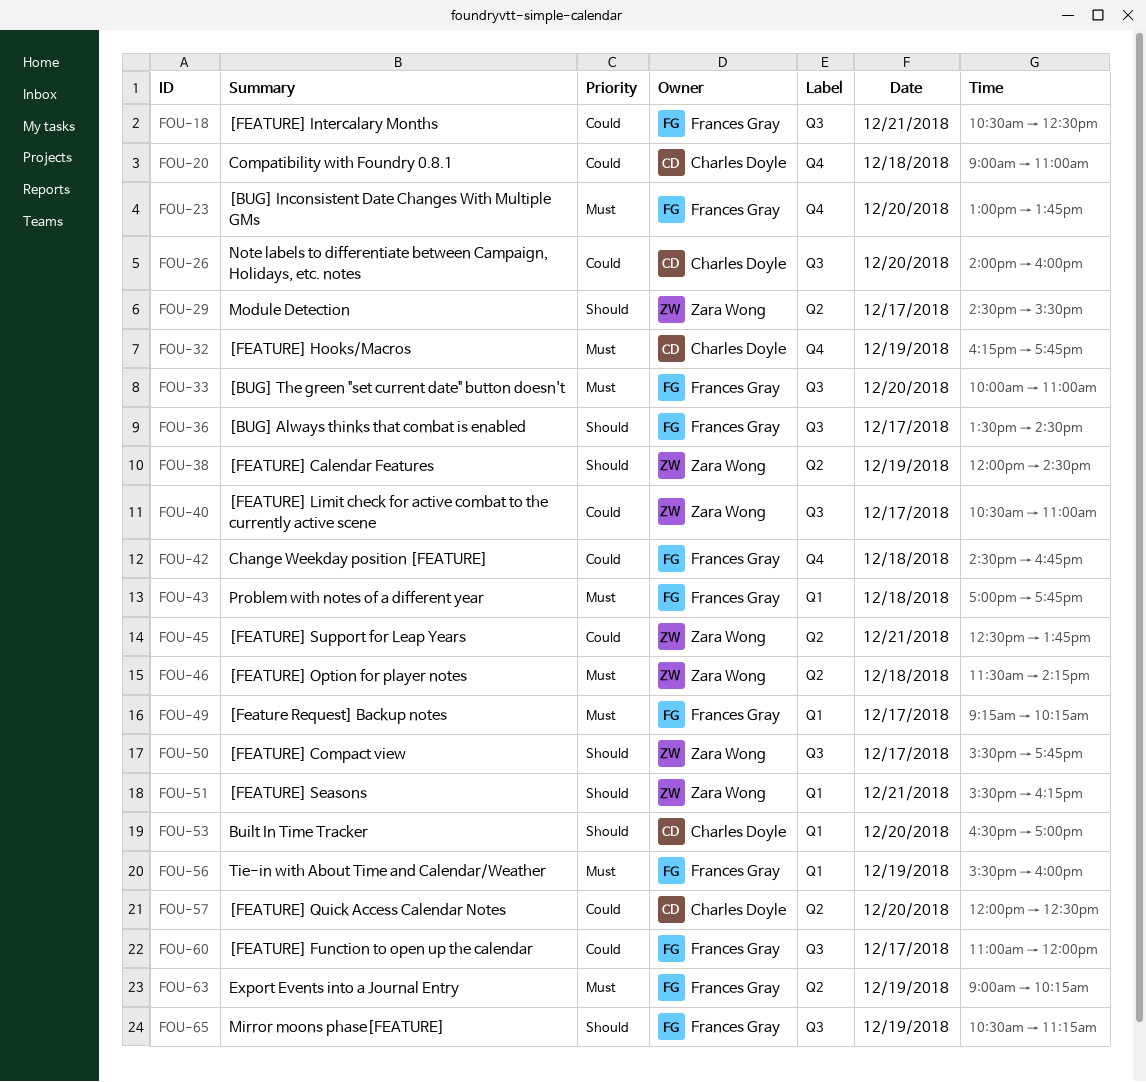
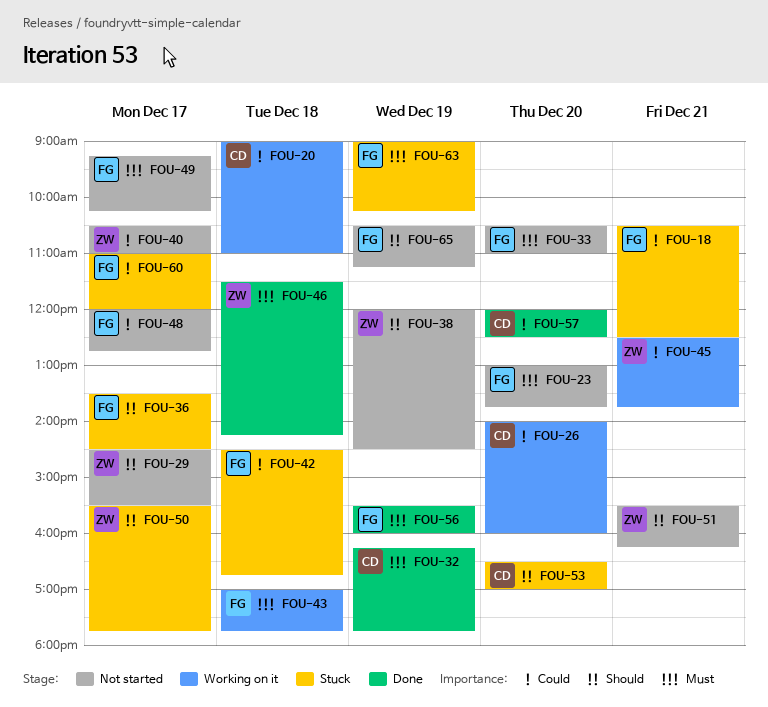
FOU-33, begins: 10:00 -> 10:30
FOU-48: none -> present

